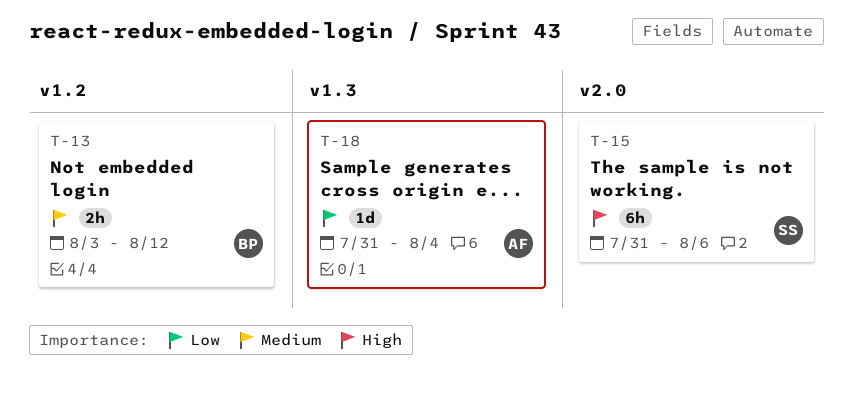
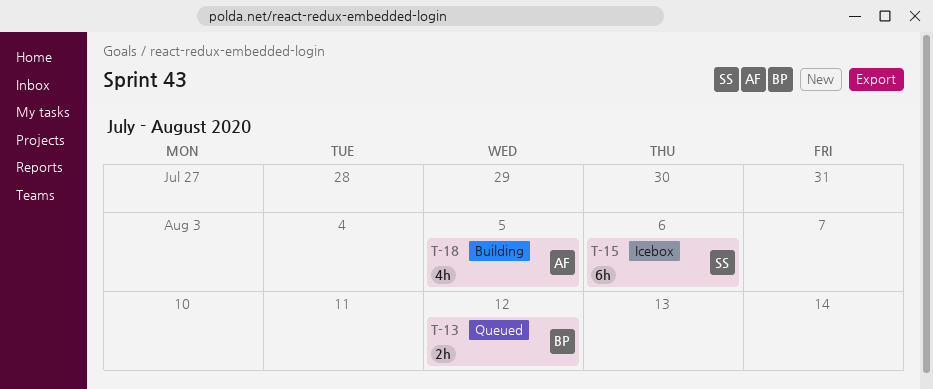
T-18, estimate: 1d -> 4h
T-18, due: Aug 4 -> Aug 5

